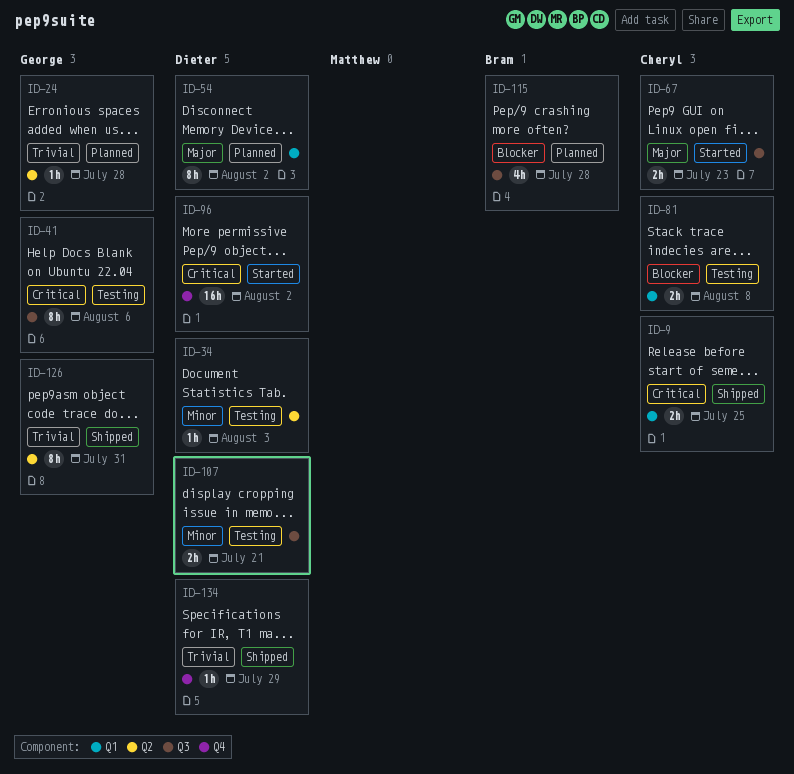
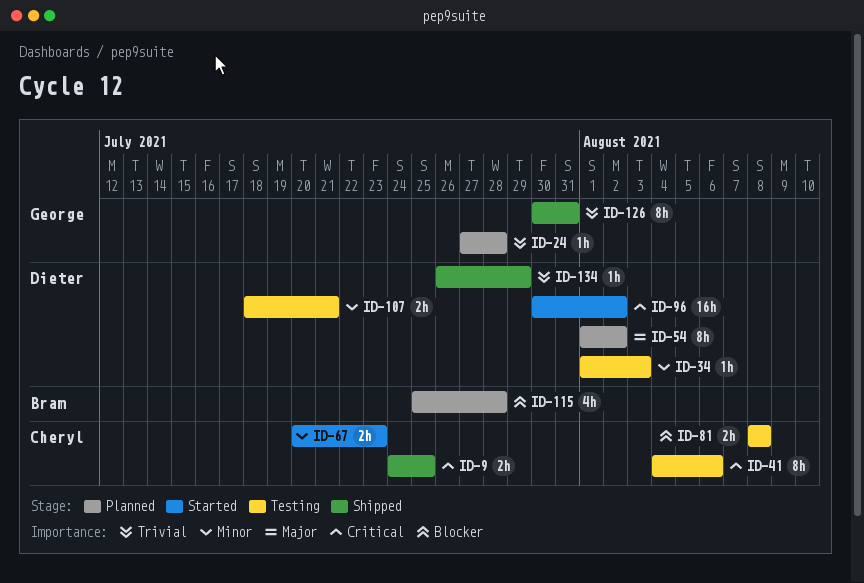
ID-41, owner: George -> Cheryl
ID-67, priority: Major -> Minor

